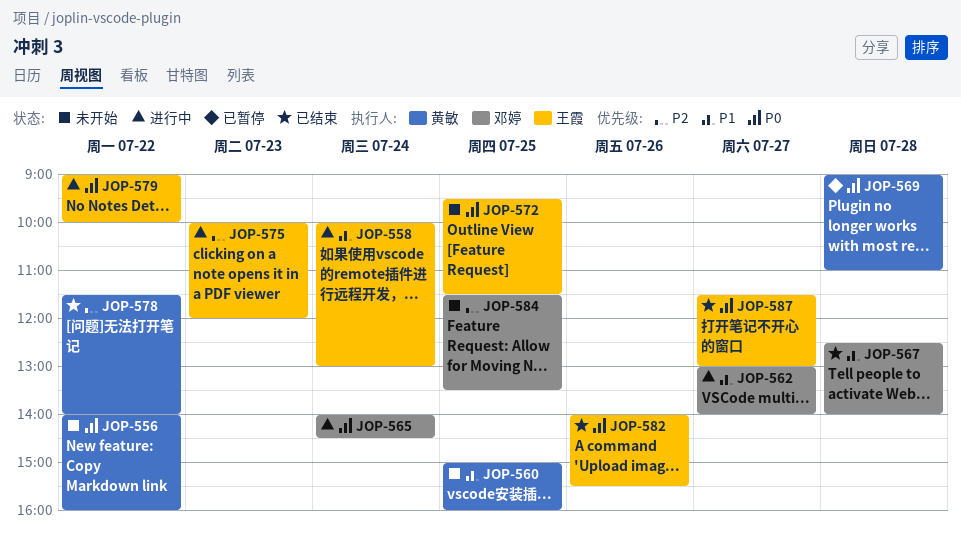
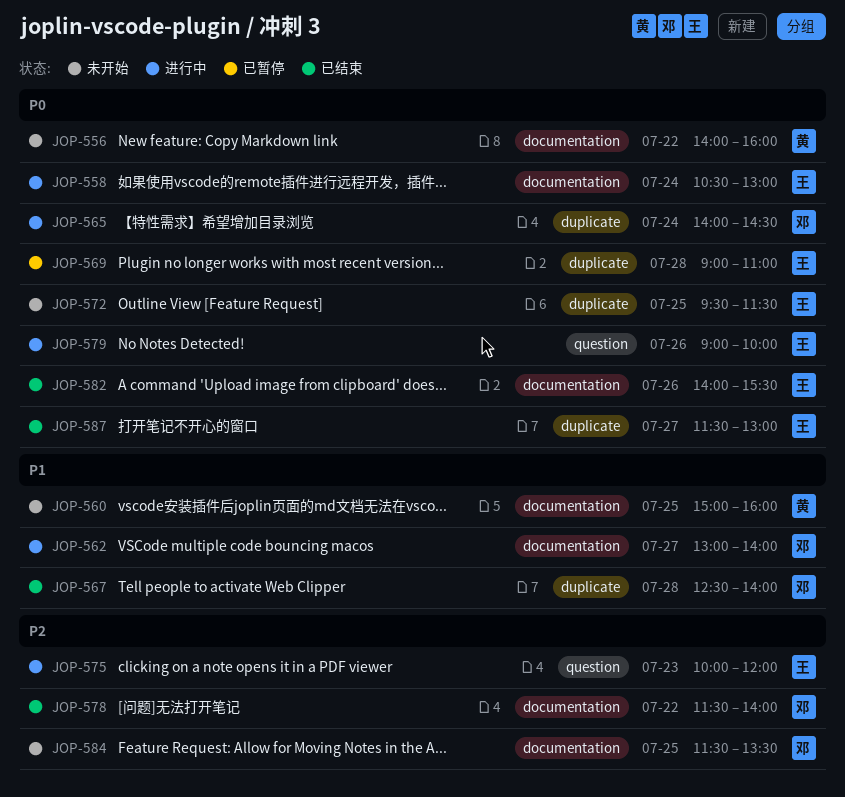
JOP-558, priority: P1 -> P0
JOP-558, begins: 10:00 -> 10:30
JOP-569, owner: 黄敏 -> 王霞
JOP-578, owner: 黄敏 -> 邓婷
JOP-579, day: Jul 22 -> Jul 26

